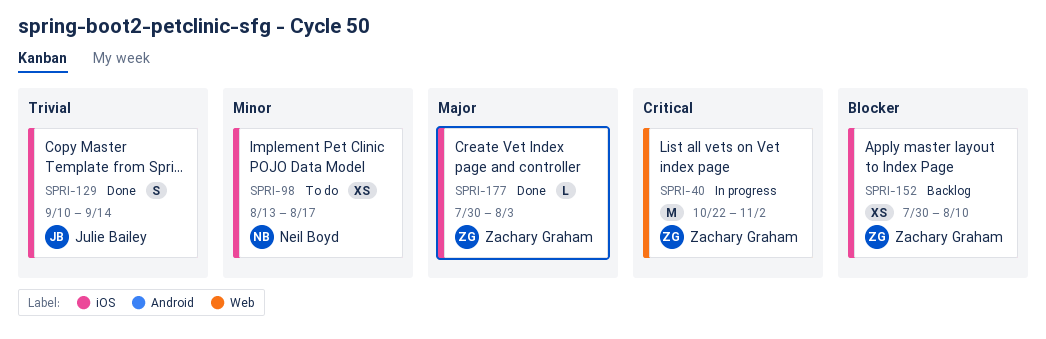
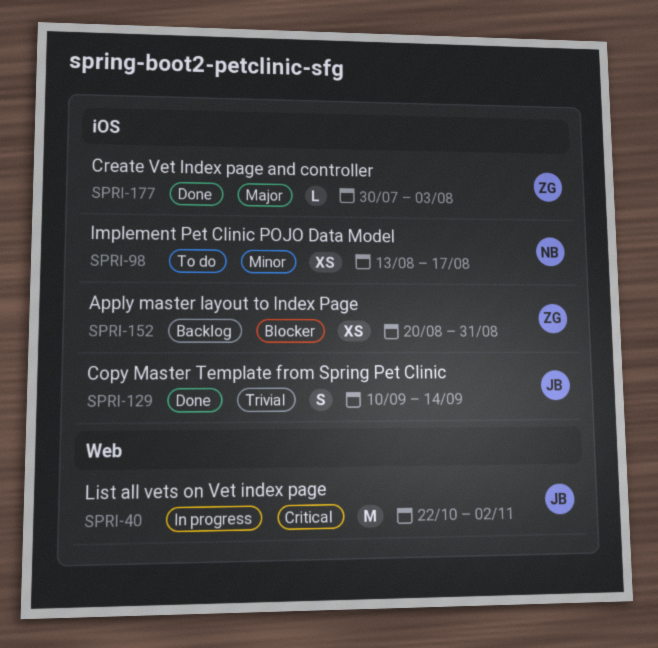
SPRI-40, owner: Zachary Graham -> Julie Bailey
SPRI-152, start: Jul 30 -> Aug 20
SPRI-152, due: Aug 10 -> Aug 31

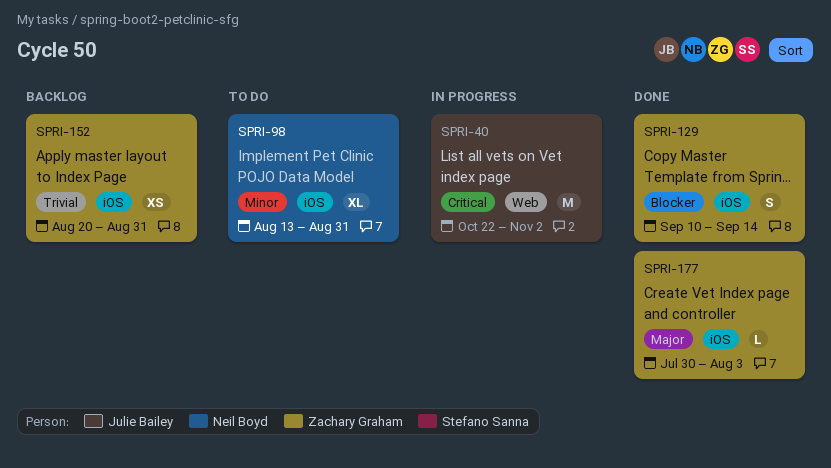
SPRI-98, estimate: XS -> XL
SPRI-98, due: Aug 17 -> Aug 31
SPRI-129, owner: Julie Bailey -> Zachary Graham
SPRI-129, priority: Trivial -> Blocker
SPRI-152, priority: Blocker -> Trivial

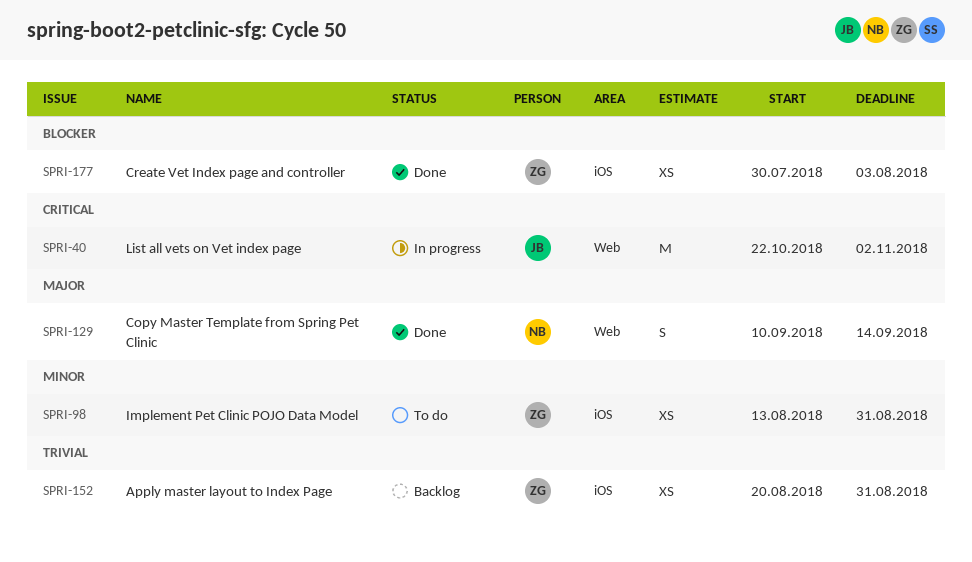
SPRI-98, owner: Neil Boyd -> Zachary Graham
SPRI-98, estimate: XL -> XS
SPRI-129, owner: Zachary Graham -> Neil Boyd
SPRI-129, priority: Blocker -> Major
SPRI-129, label: iOS -> Web
SPRI-177, priority: Major -> Blocker
SPRI-177, estimate: L -> XS

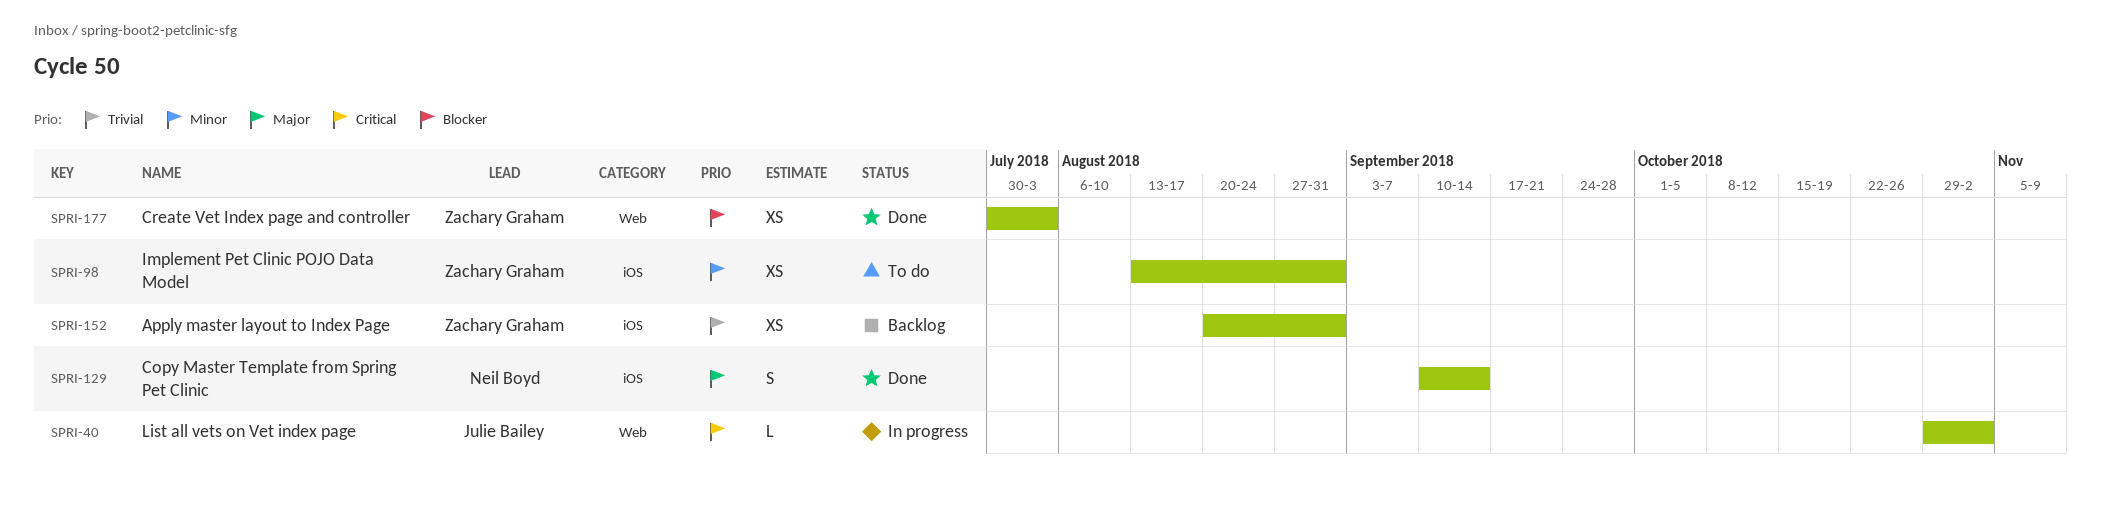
SPRI-40, estimate: M -> L
SPRI-40, start: Oct 22 -> Oct 29
SPRI-129, label: Web -> iOS
SPRI-177, label: iOS -> Web

